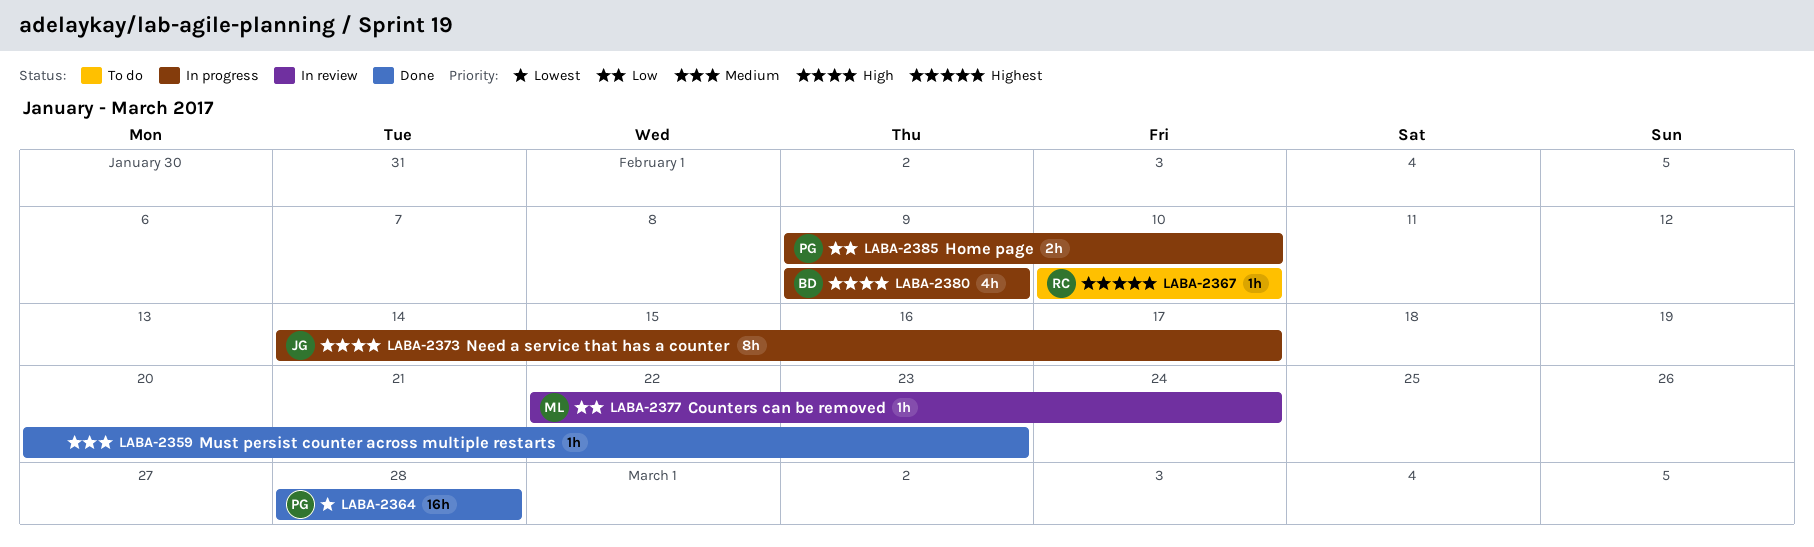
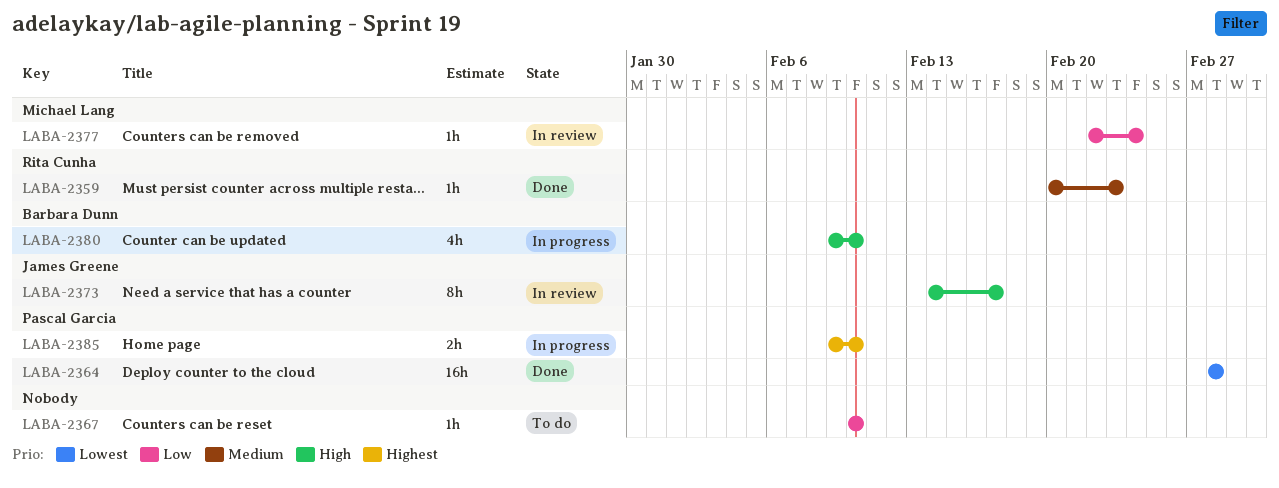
LABA-2359, owner: none -> Rita Cunha
LABA-2367, owner: Rita Cunha -> none
LABA-2367, priority: Highest -> Low
LABA-2373, status: In progress -> In review
LABA-2380, due: Feb 9 -> Feb 10
LABA-2385, priority: Low -> Highest

